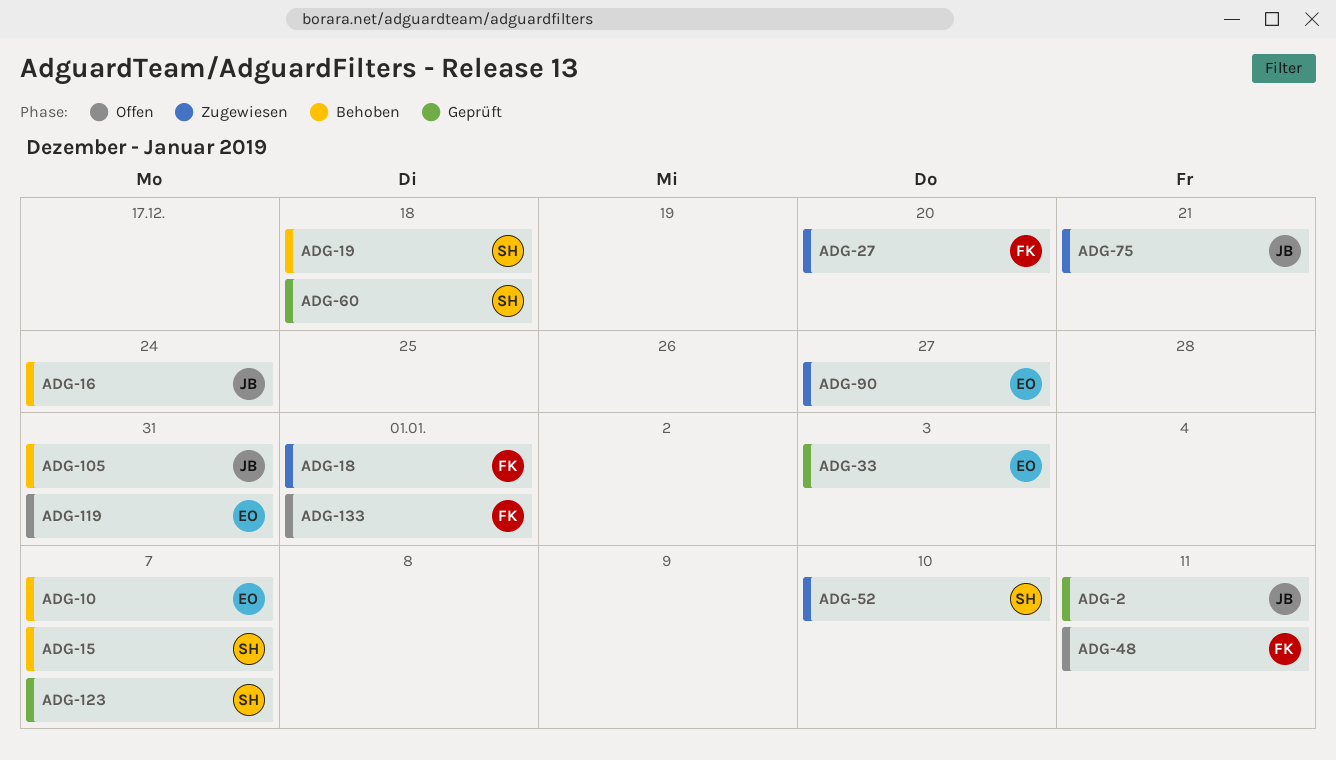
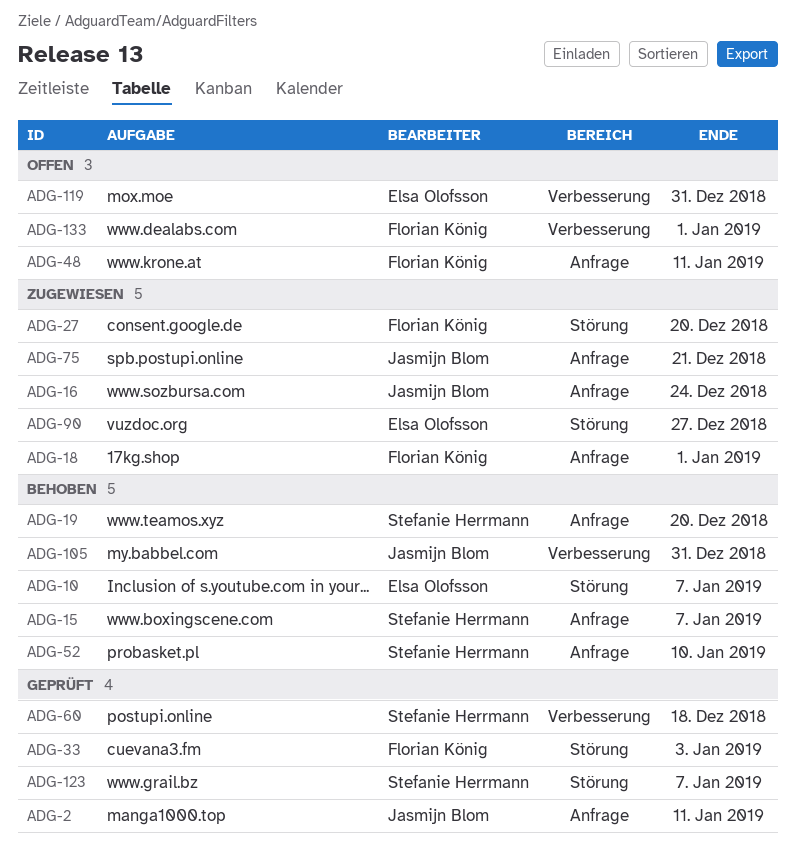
ADG-16, status: Behoben -> Zugewiesen
ADG-19, due: Dec 18 -> Dec 20
ADG-33, owner: Elsa Olofsson -> Florian König
ADG-52, status: Zugewiesen -> Behoben

